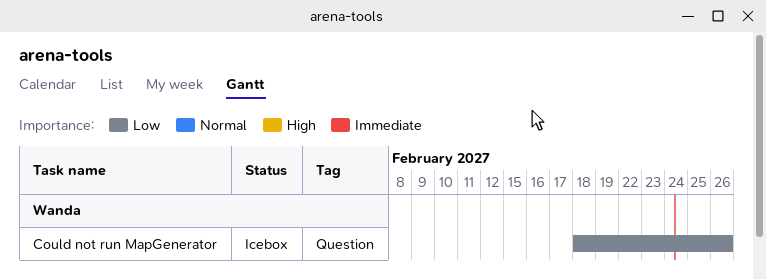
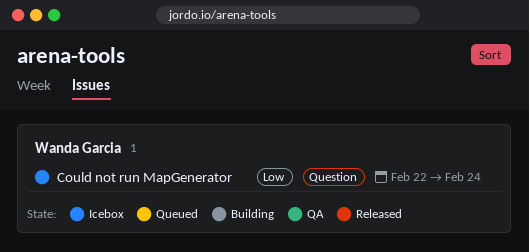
Could not run MapGenerator, start: Feb 18 -> Feb 22
Could not run MapGenerator, due: Feb 26 -> Feb 24

